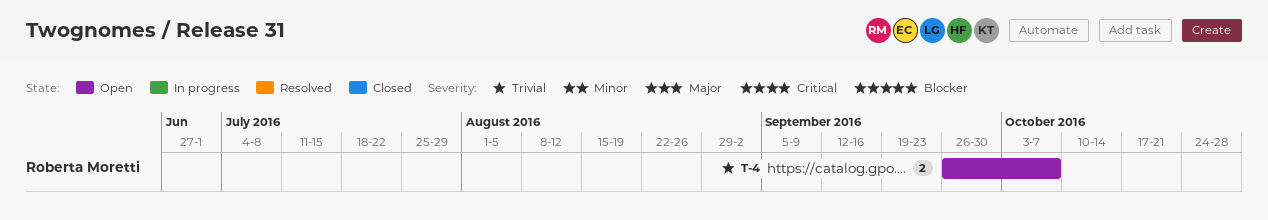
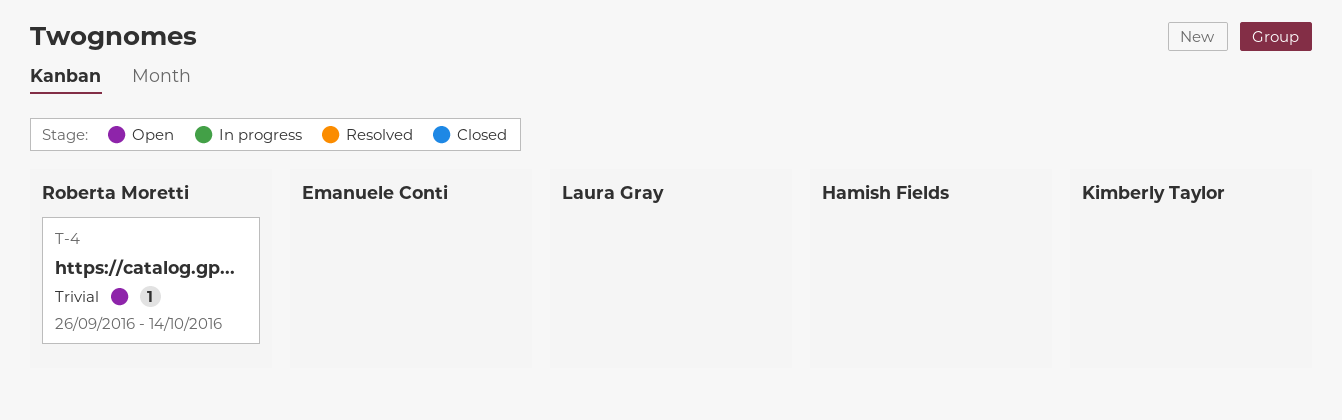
T-4, estimate: 2 -> 1
T-4, due: Oct 7 -> Oct 14

